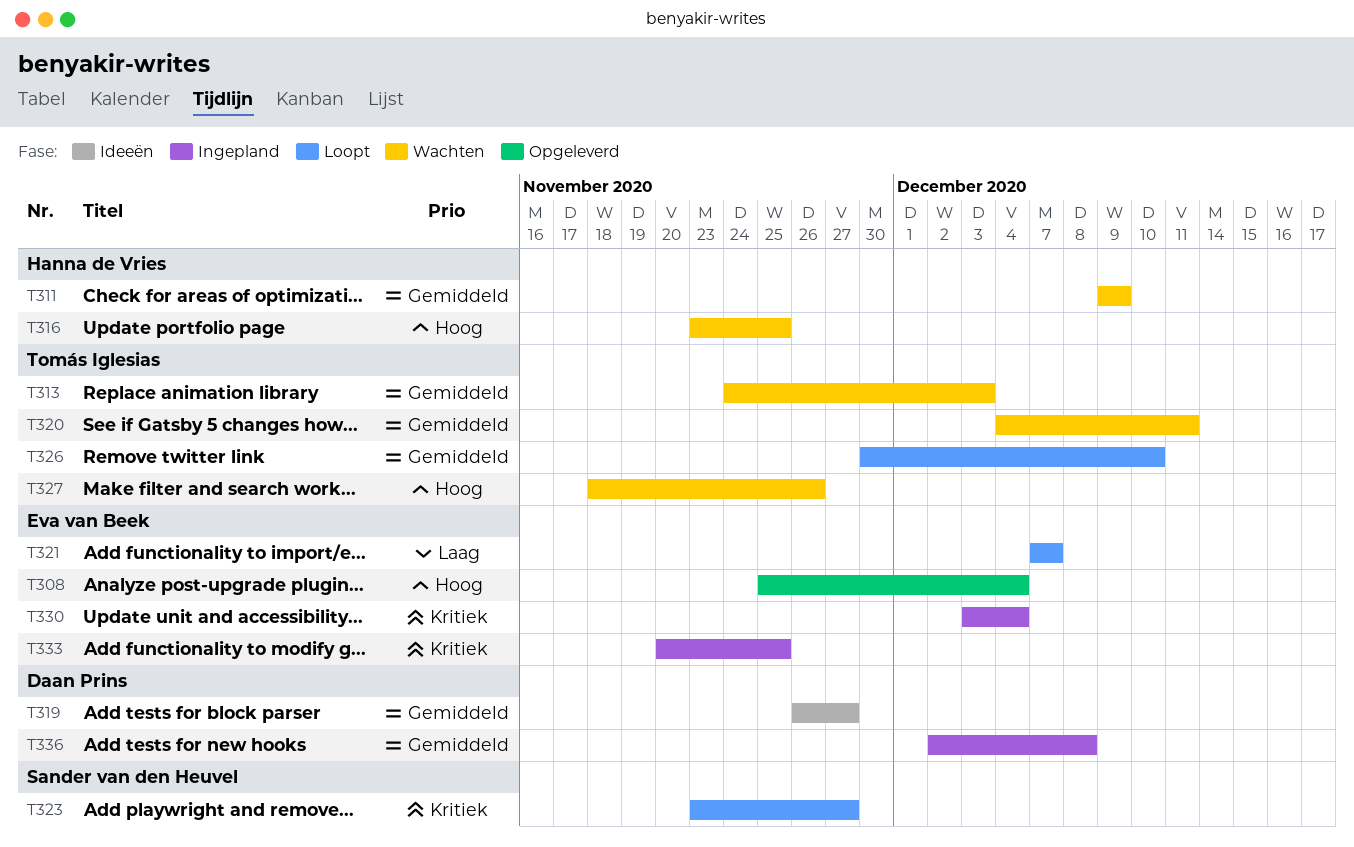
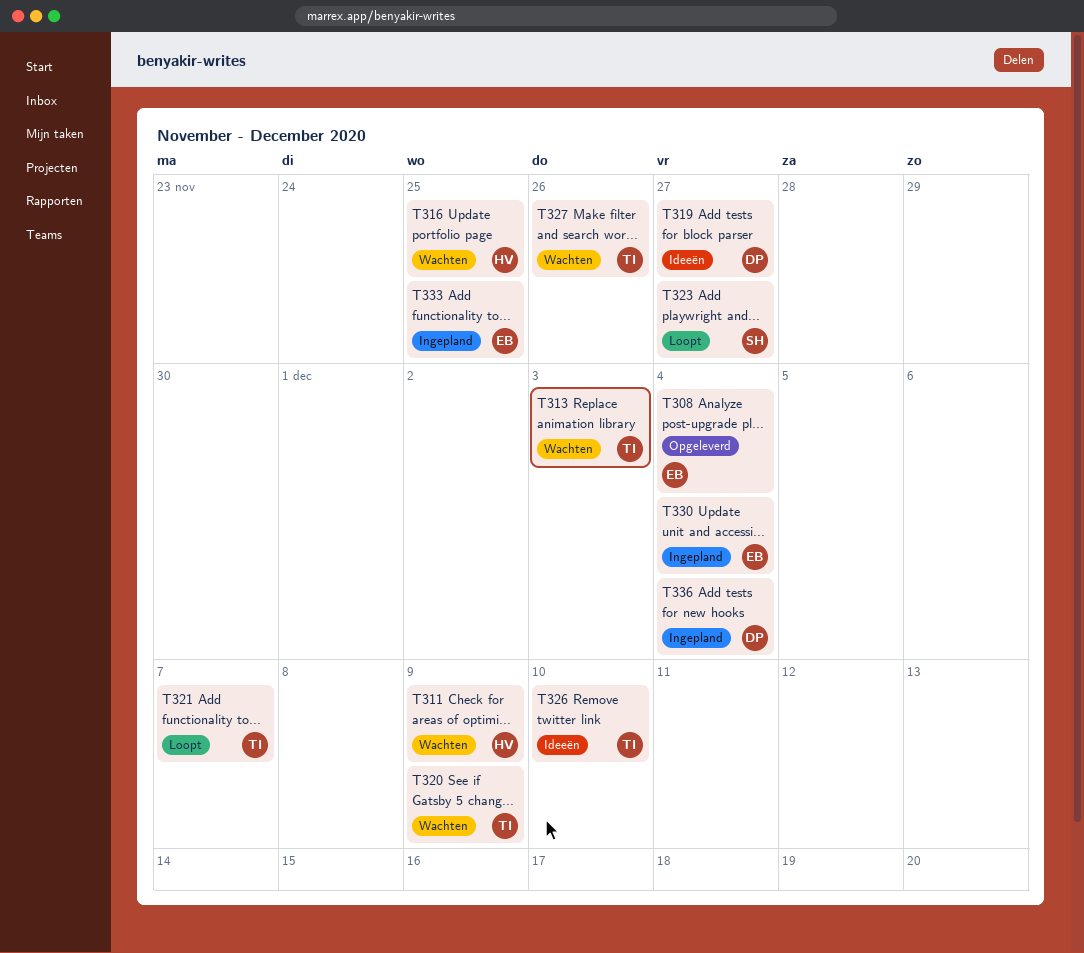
T320, due: Dec 11 -> Dec 9
T321, owner: Eva van Beek -> Tomás Iglesias
T326, status: Loopt -> Ideeën
T336, due: Dec 8 -> Dec 4

